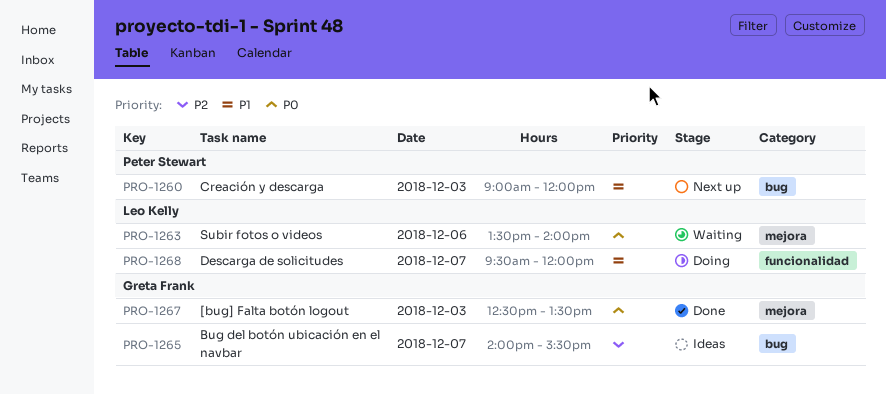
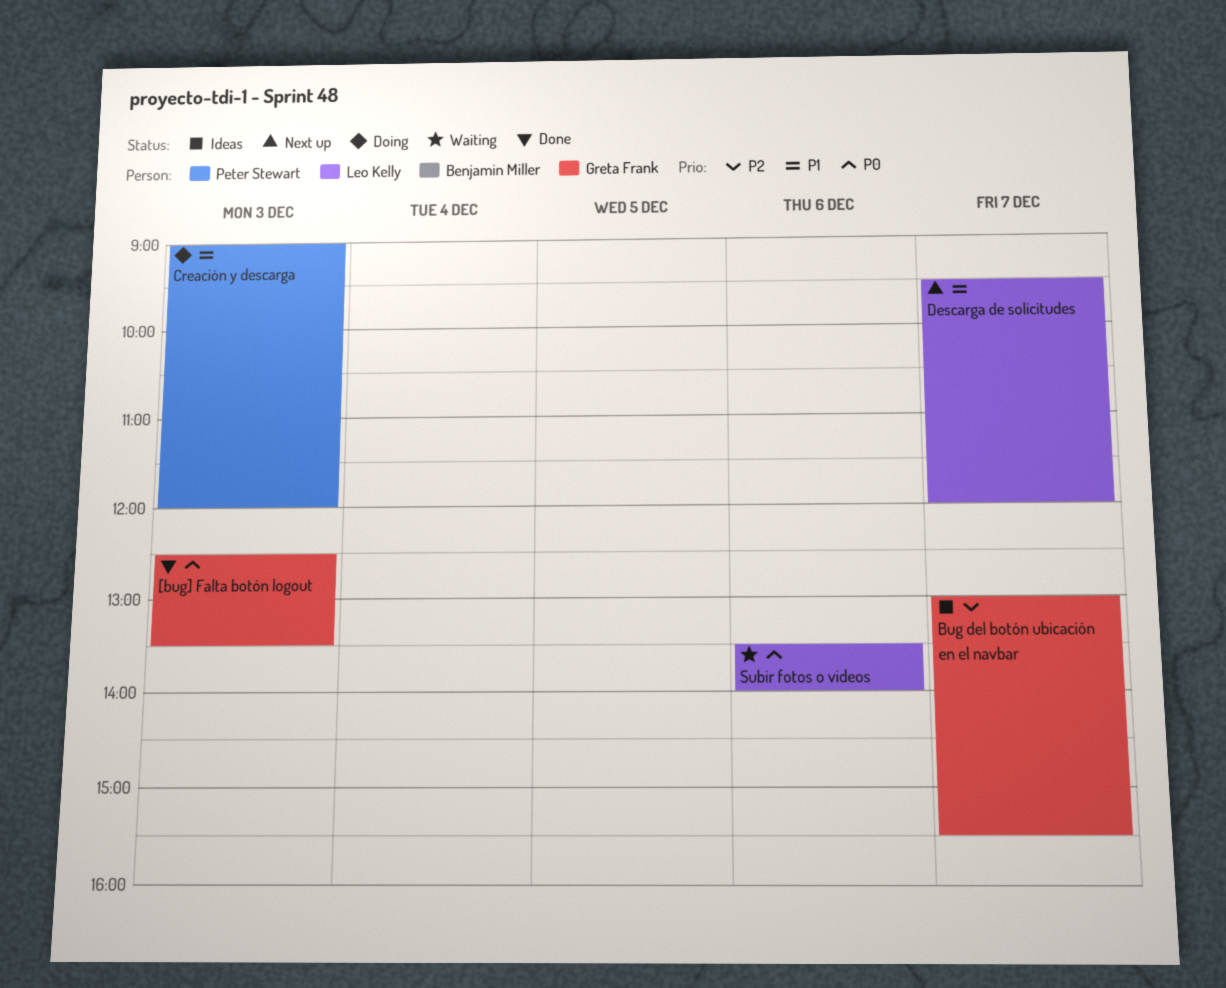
Bug del botón ubicación en el navbar, begins: 14:00 -> 13:00
Creación y descarga, status: Next up -> Doing
Descarga de solicitudes, status: Doing -> Next up

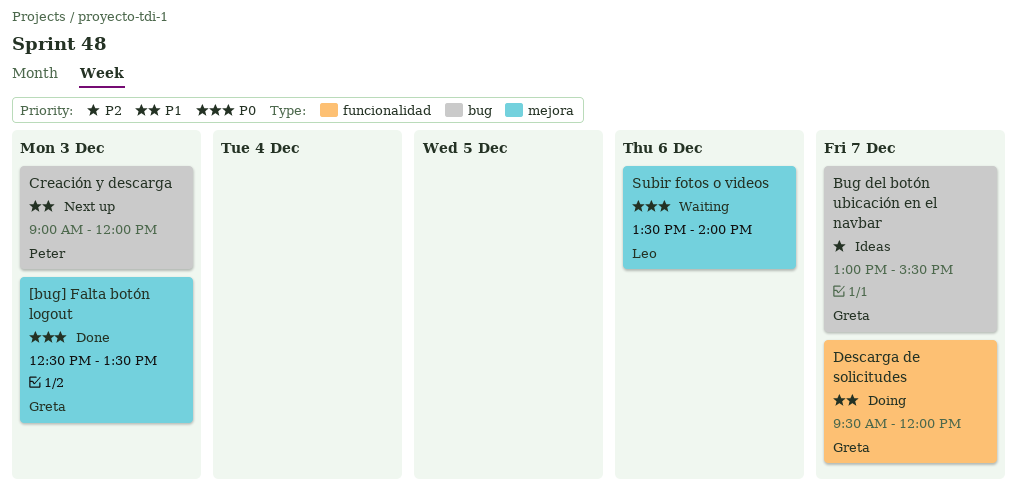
Creación y descarga, status: Doing -> Next up
Descarga de solicitudes, status: Next up -> Doing
Descarga de solicitudes, owner: Leo Kelly -> Greta Frank

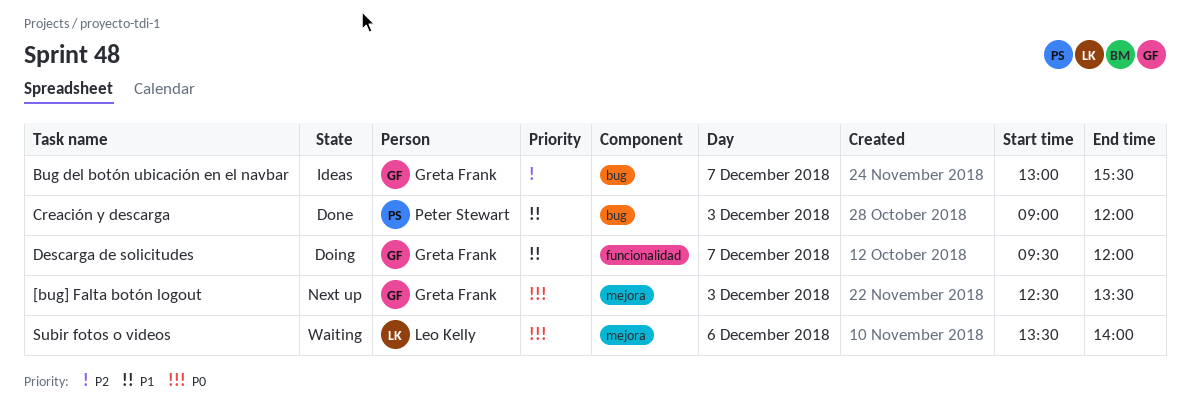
[bug] Falta botón logout, status: Done -> Next up
Creación y descarga, status: Next up -> Done

